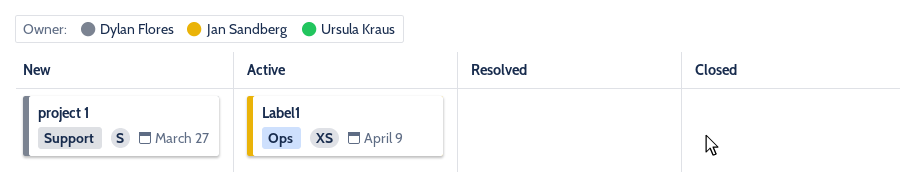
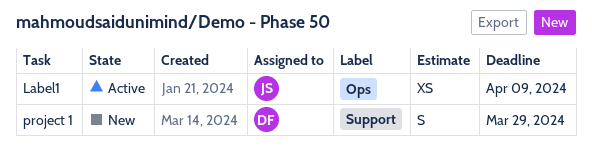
project 1, due: Mar 27 -> Mar 29

